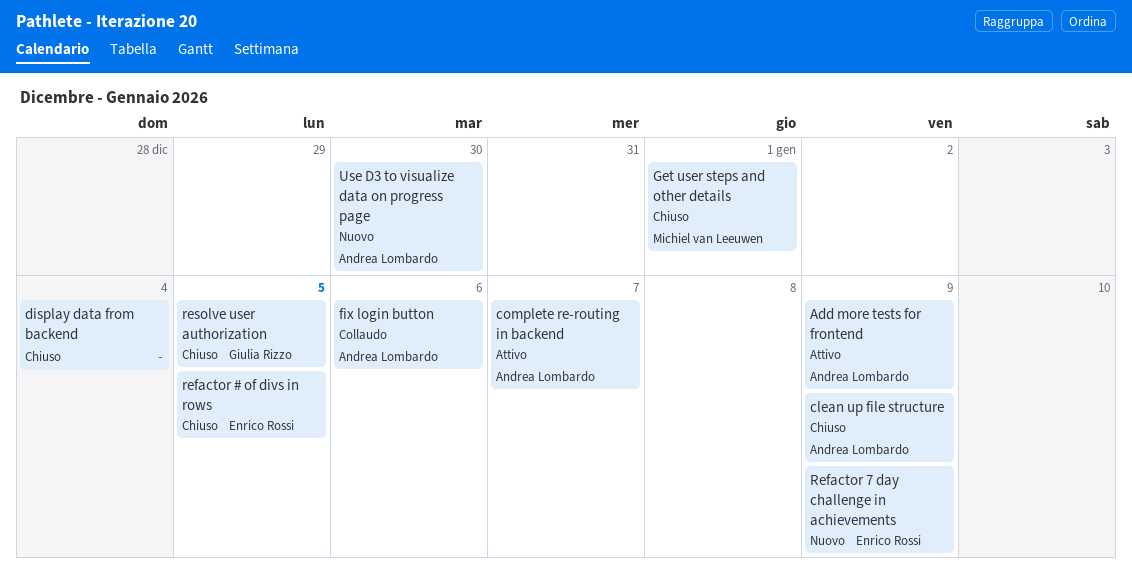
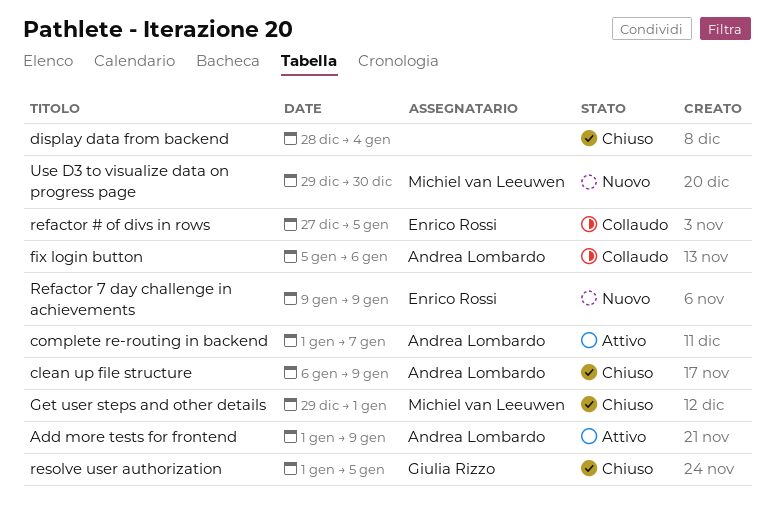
refactor # of divs in rows, status: Chiuso -> Collaudo
Use D3 to visualize data on progress page, owner: Andrea Lombardo -> Michiel van Leeuwen

